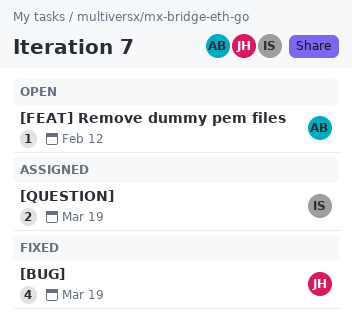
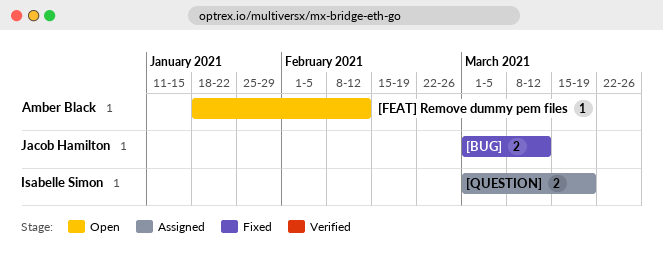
[BUG], estimate: 4 -> 2
[BUG], due: Mar 19 -> Mar 12

